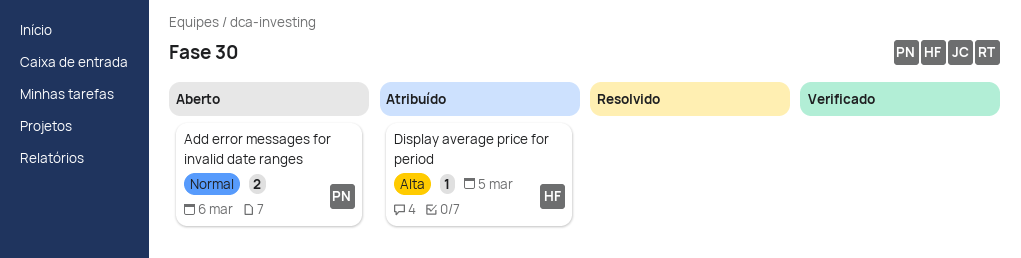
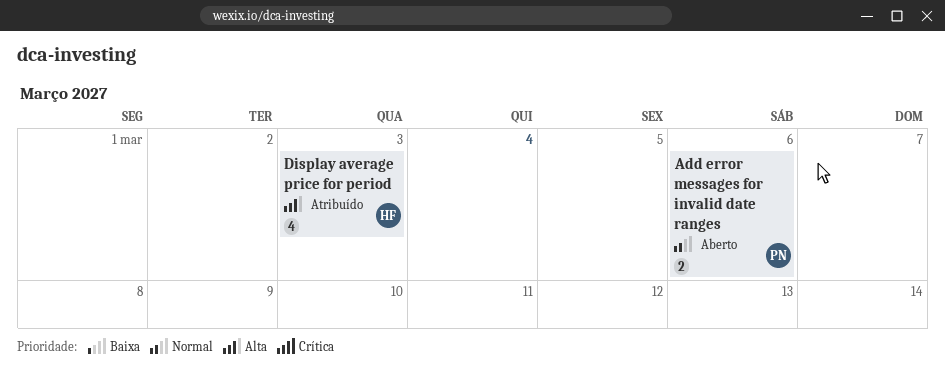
Display average price for period, estimate: 1 -> 4
Display average price for period, due: Mar 5 -> Mar 3

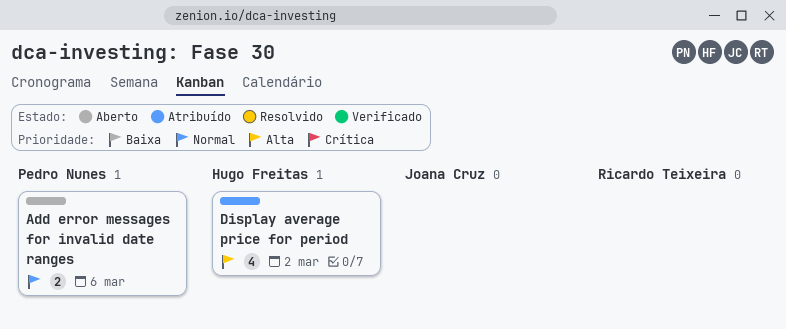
Display average price for period, due: Mar 3 -> Mar 2

